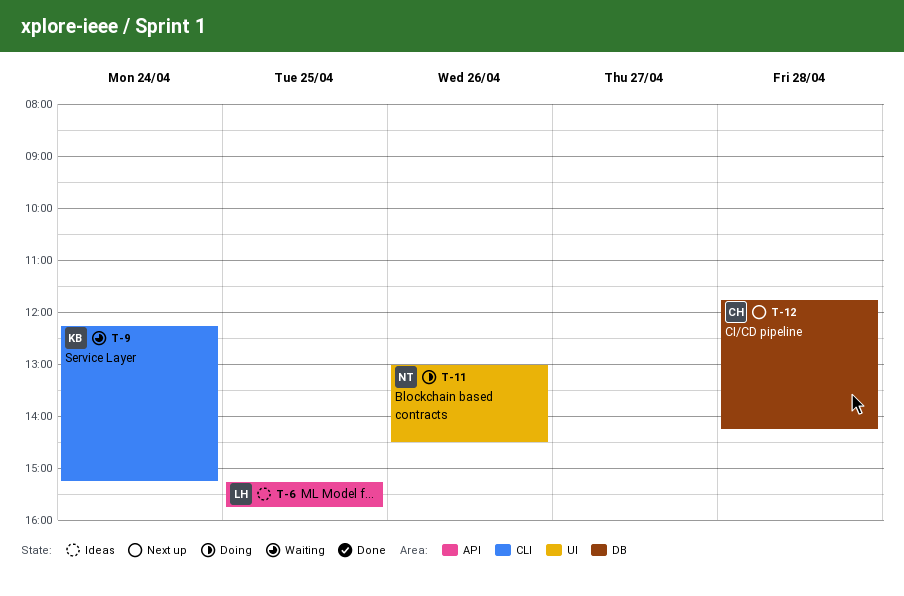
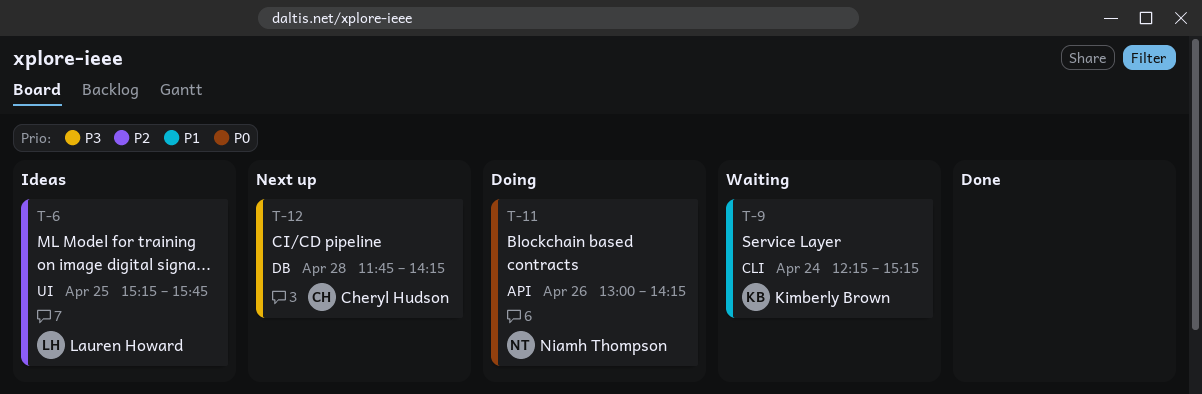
T-6, label: API -> UI
T-11, label: UI -> API
T-11, ends: 14:30 -> 14:15

